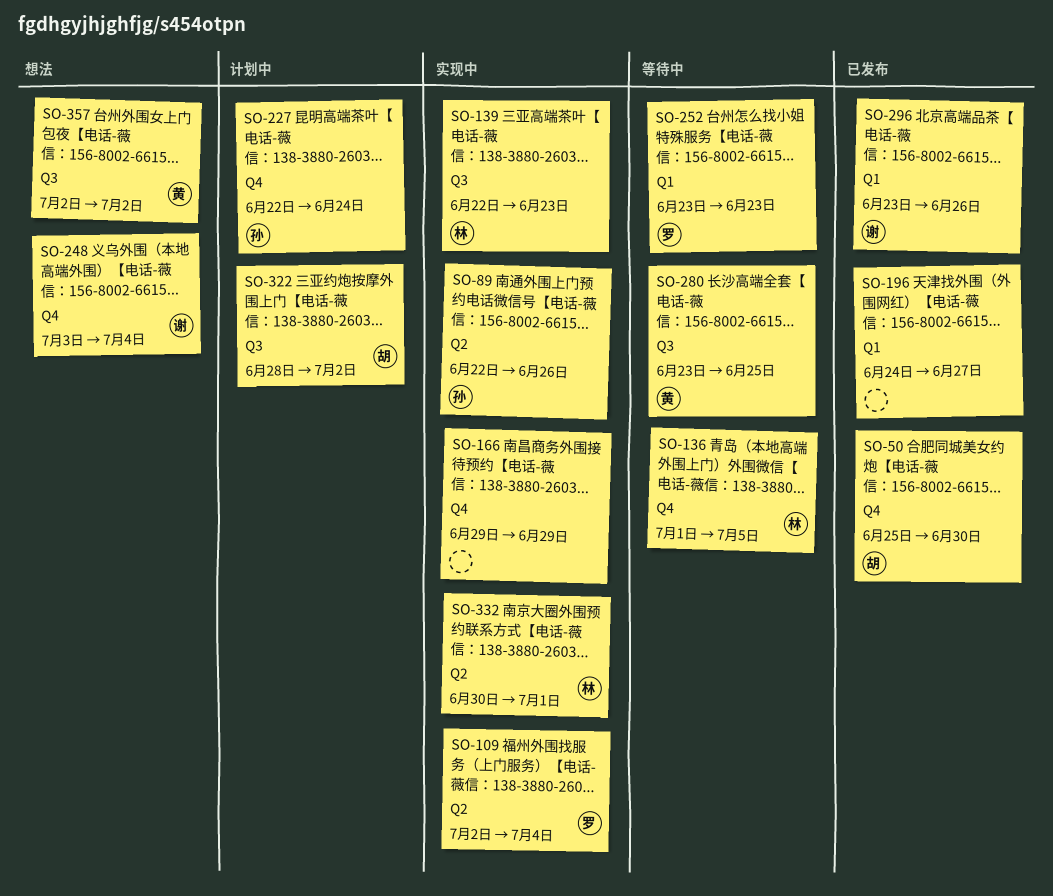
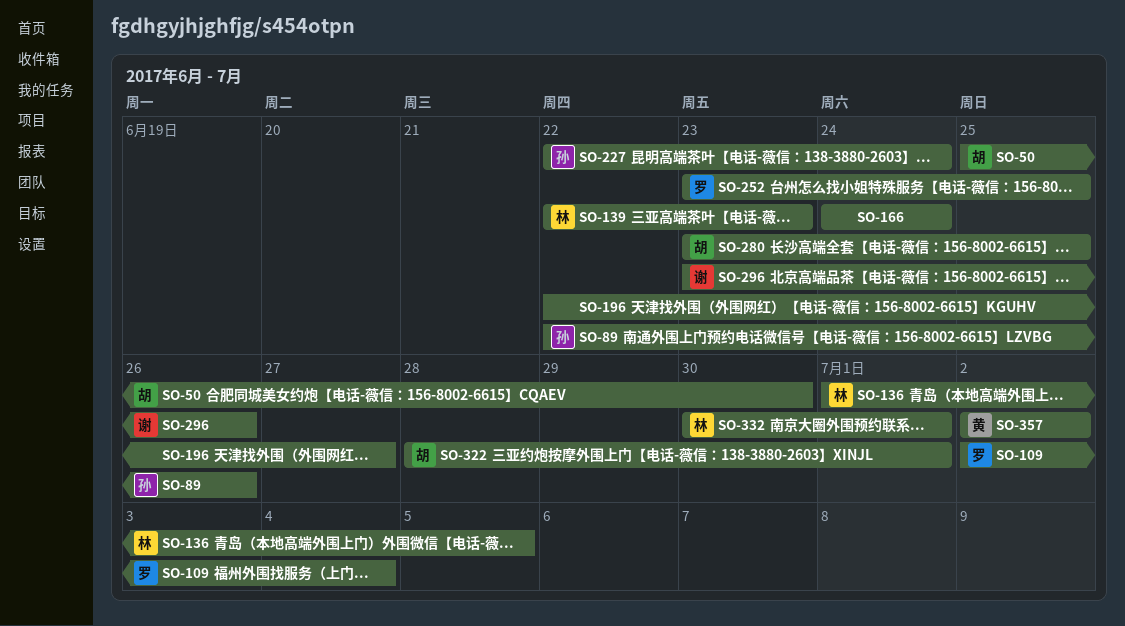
SO-166, start: Jun 29 -> Jun 24
SO-166, due: Jun 29 -> Jun 24
SO-196, start: Jun 24 -> Jun 22
SO-248: present -> none
SO-252, due: Jun 23 -> Jun 25
SO-280, owner: 黄 -> 胡
SO-322, due: Jul 2 -> Jul 1

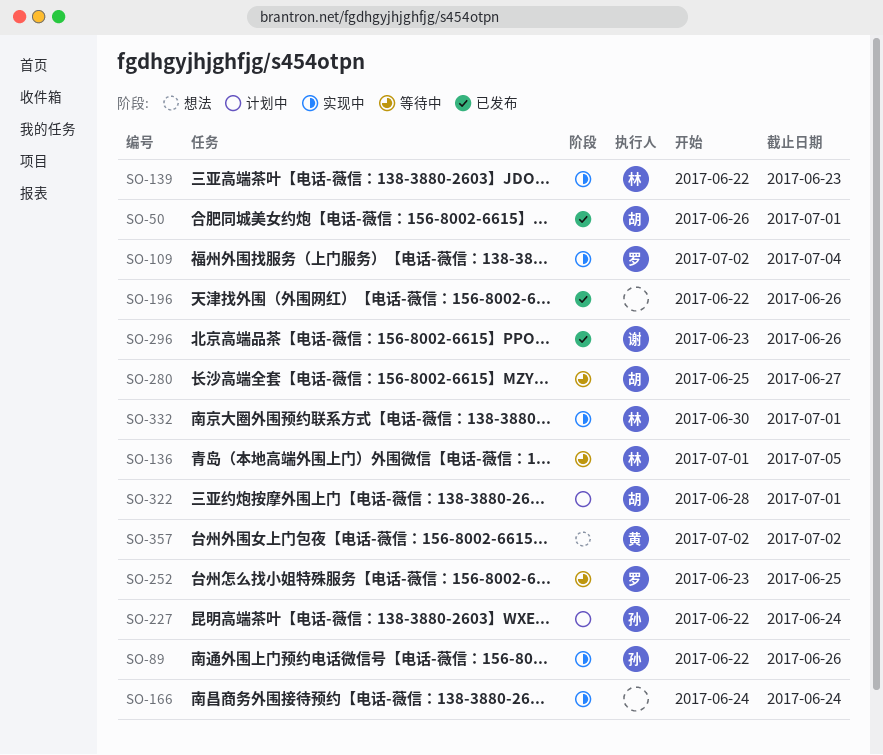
SO-50, start: Jun 25 -> Jun 26
SO-50, due: Jun 30 -> Jul 1
SO-196, due: Jun 27 -> Jun 26
SO-280, start: Jun 23 -> Jun 25
SO-280, due: Jun 25 -> Jun 27

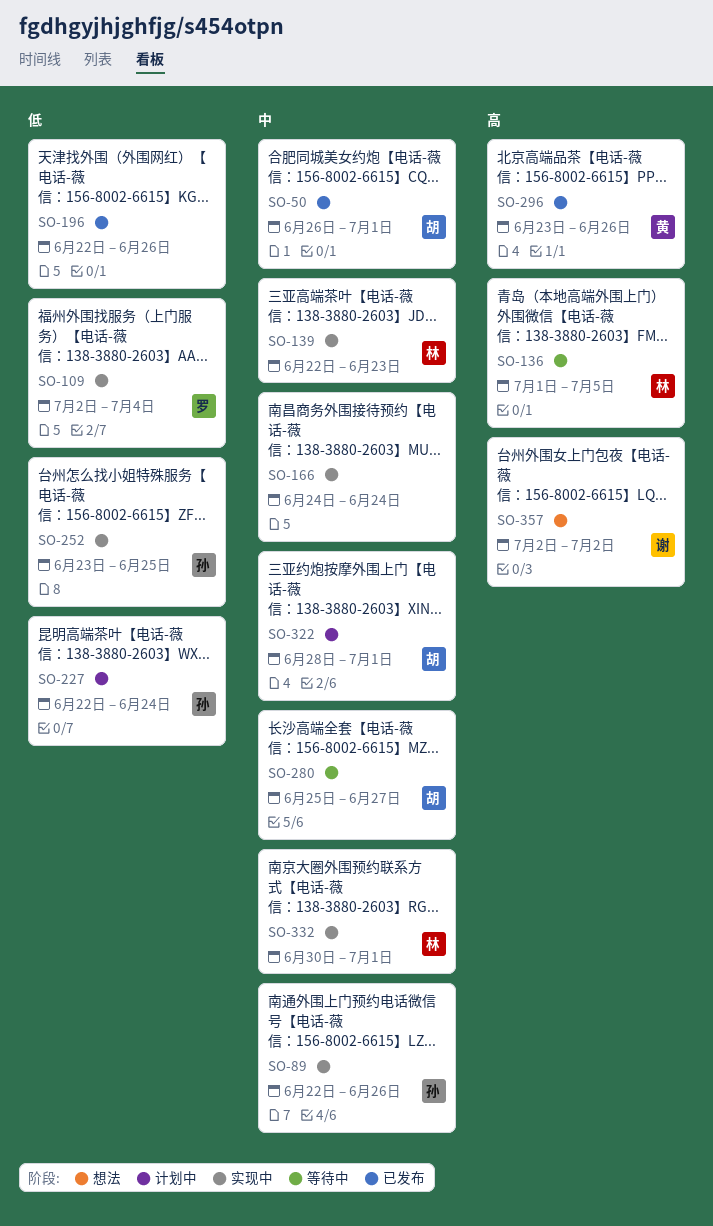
SO-252, status: 等待中 -> 实现中
SO-252, owner: 罗 -> 孙
SO-296, owner: 谢 -> 黄
SO-357, owner: 黄 -> 谢

